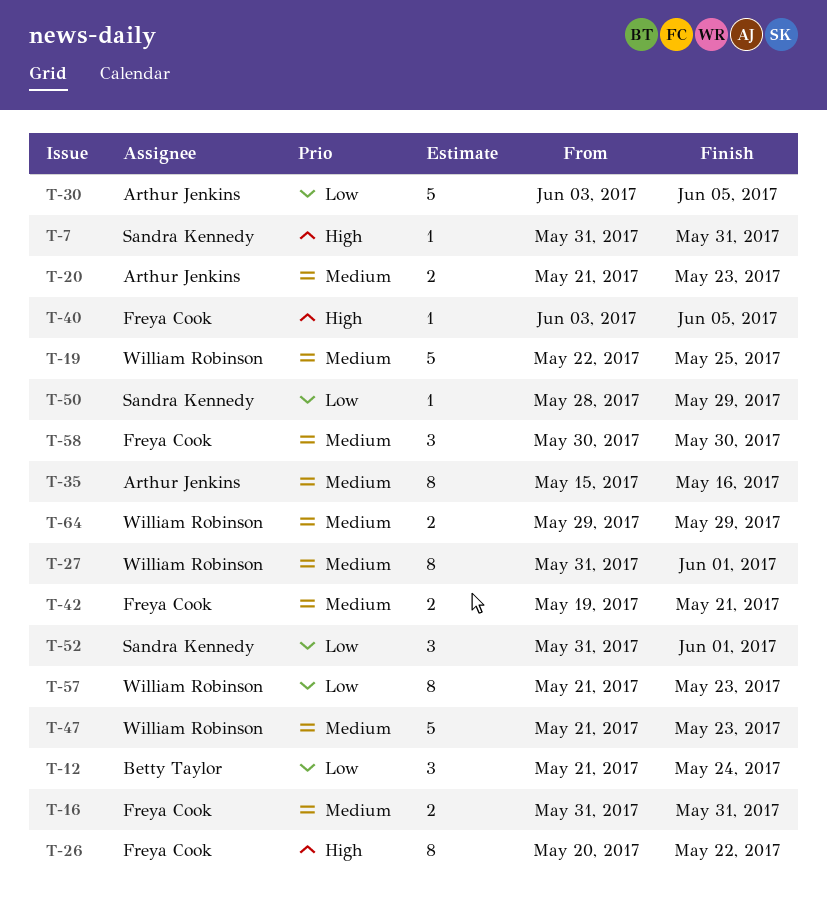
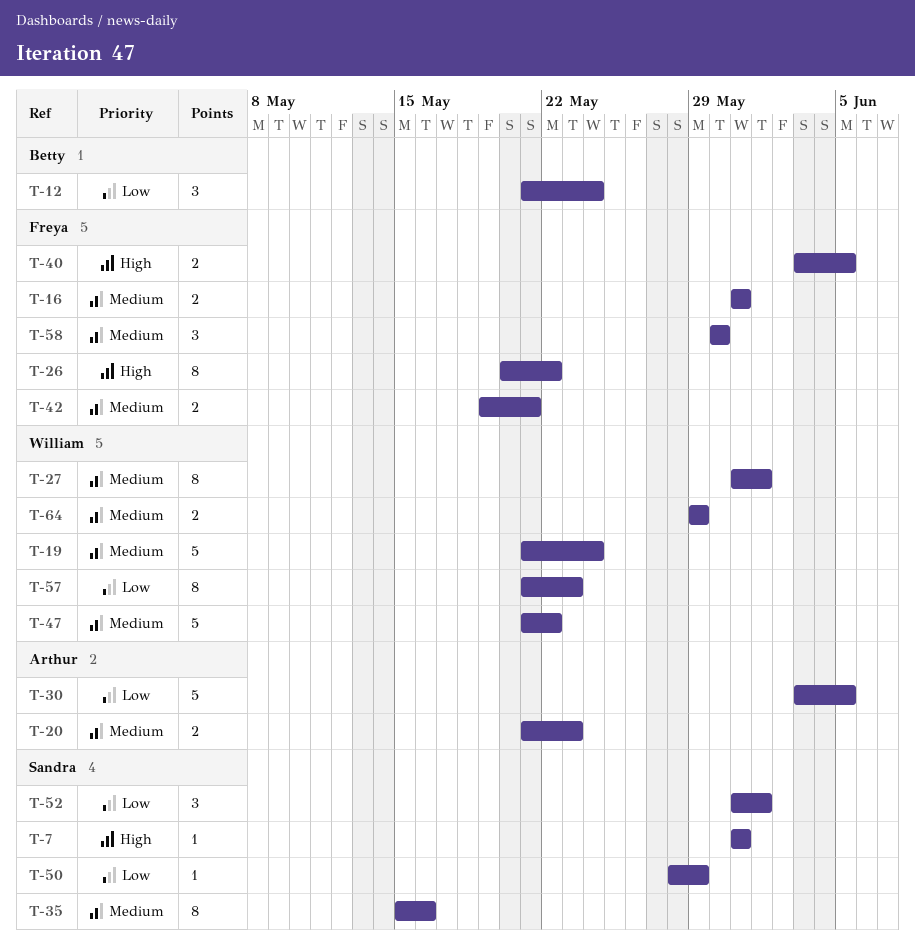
T-19, start: May 22 -> May 21
T-19, due: May 25 -> May 24
T-35, owner: Arthur Jenkins -> Sandra Kennedy
T-40, estimate: 1 -> 2
T-47, due: May 23 -> May 22

